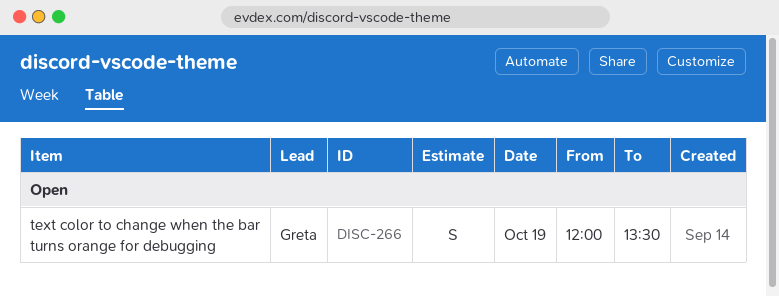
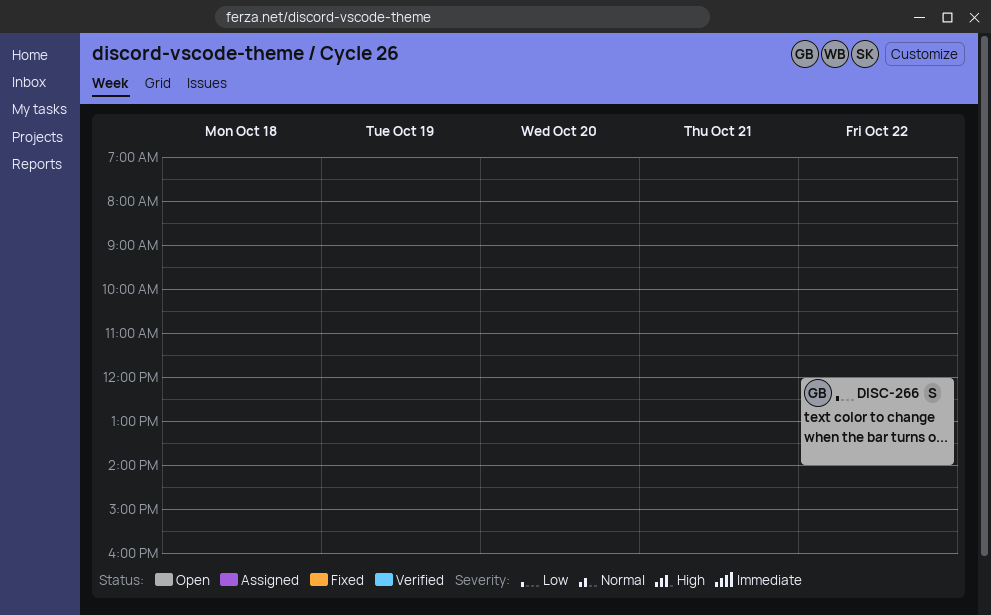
DISC-266, day: Oct 19 -> Oct 22
DISC-266, ends: 13:30 -> 14:00

